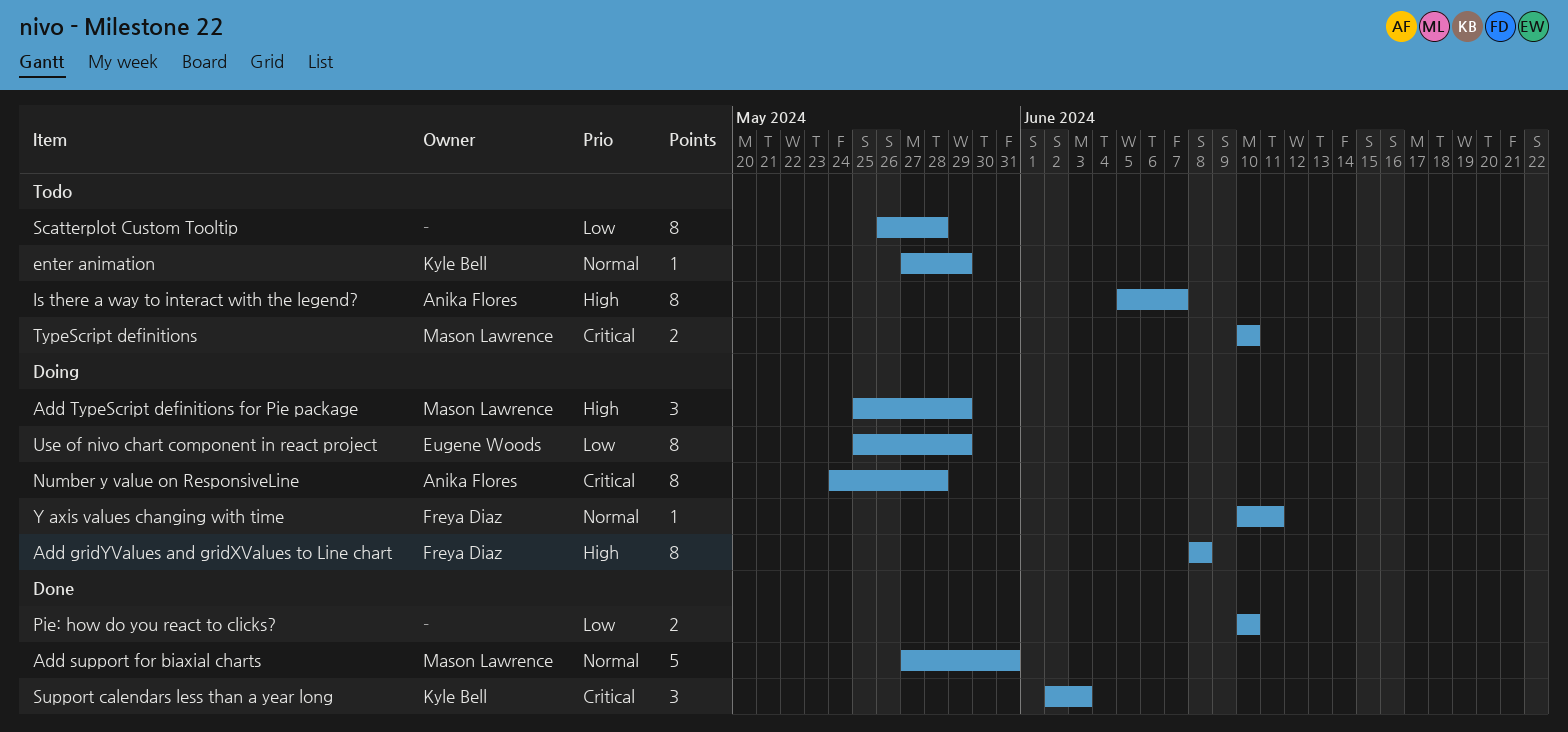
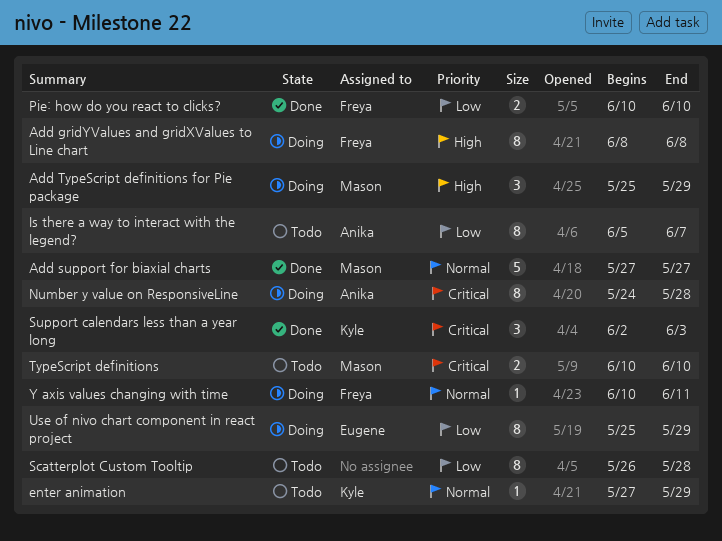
Add support for biaxial charts, due: May 31 -> May 27
Is there a way to interact with the legend?, priority: High -> Low
Pie: how do you react to clicks?, owner: none -> Freya Diaz

